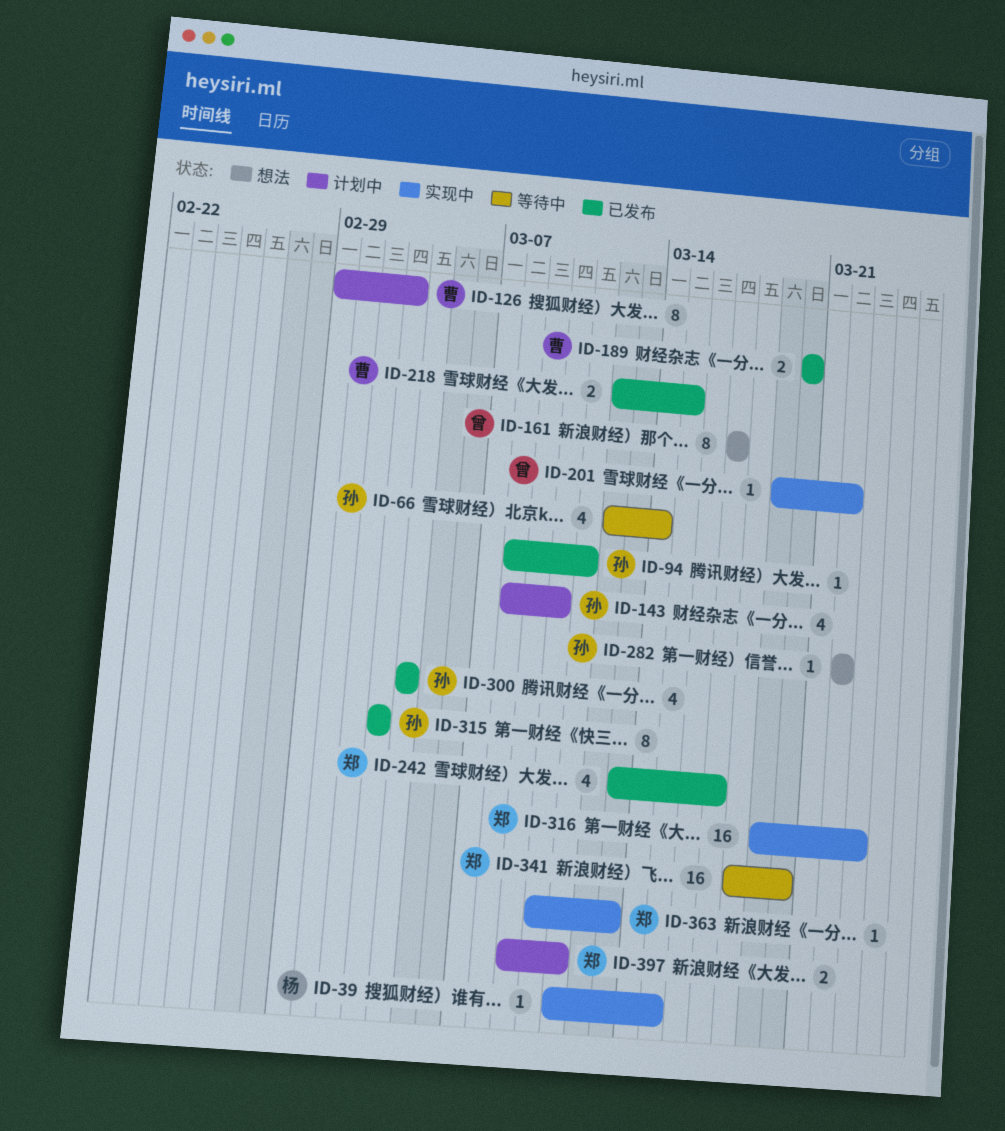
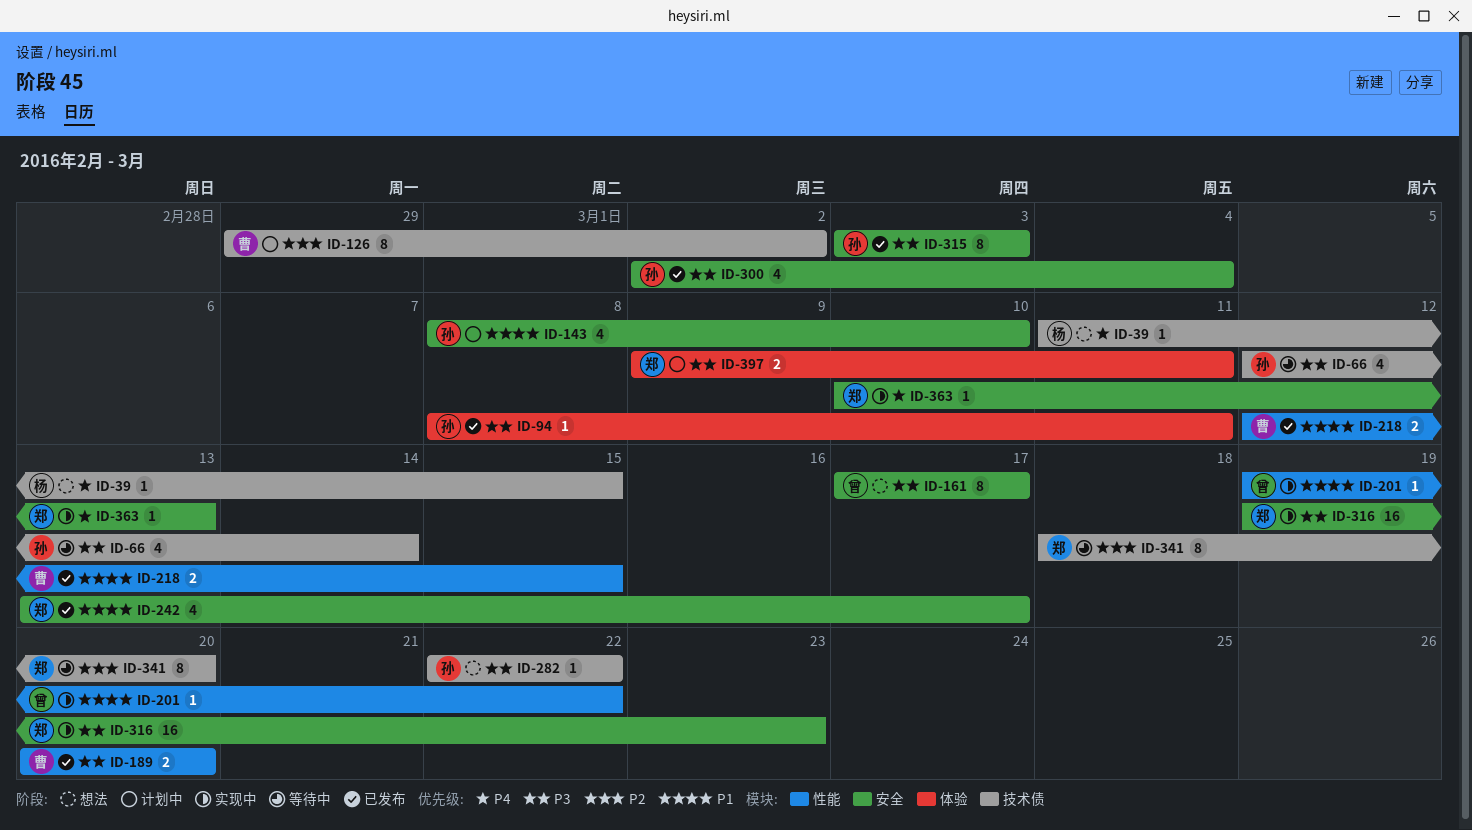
ID-39, status: 实现中 -> 想法
ID-126, due: Mar 3 -> Mar 2
ID-300, start: Mar 4 -> Mar 2
ID-341, estimate: 16 -> 8

